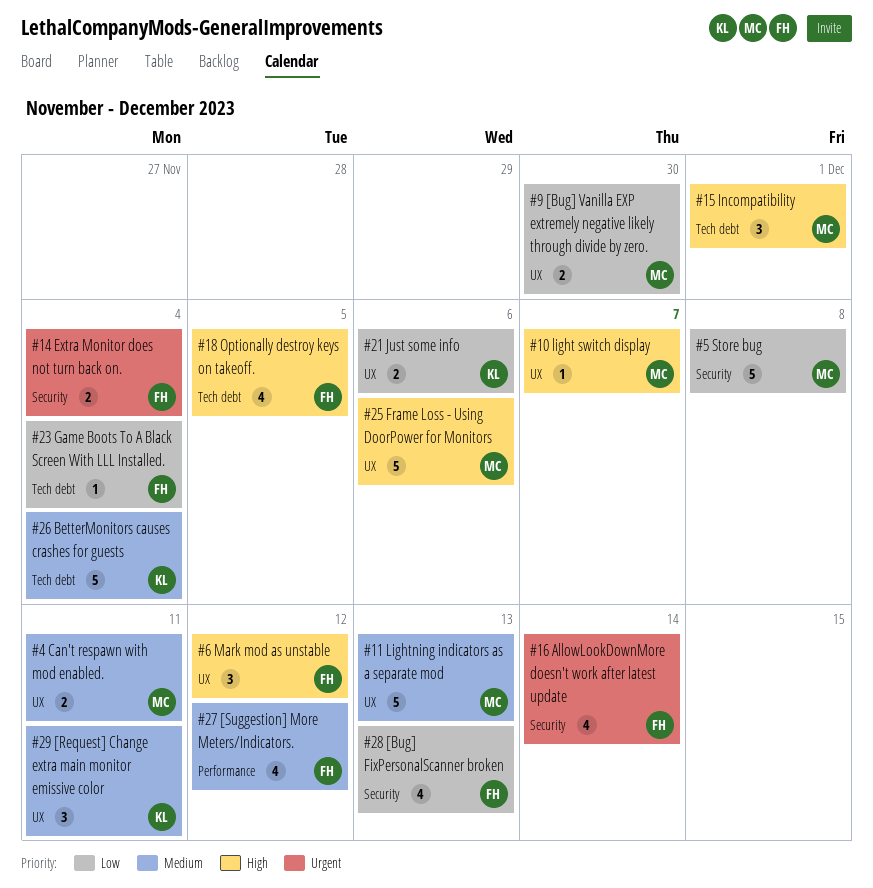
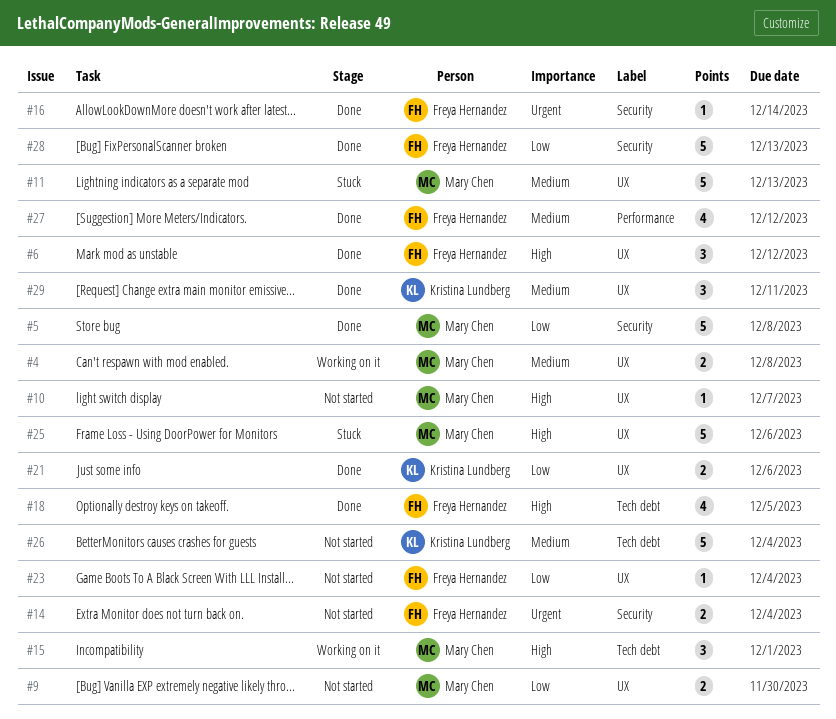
#4, due: Dec 11 -> Dec 8
#16, estimate: 4 -> 1
#23, label: Tech debt -> UX
#28, estimate: 4 -> 5

